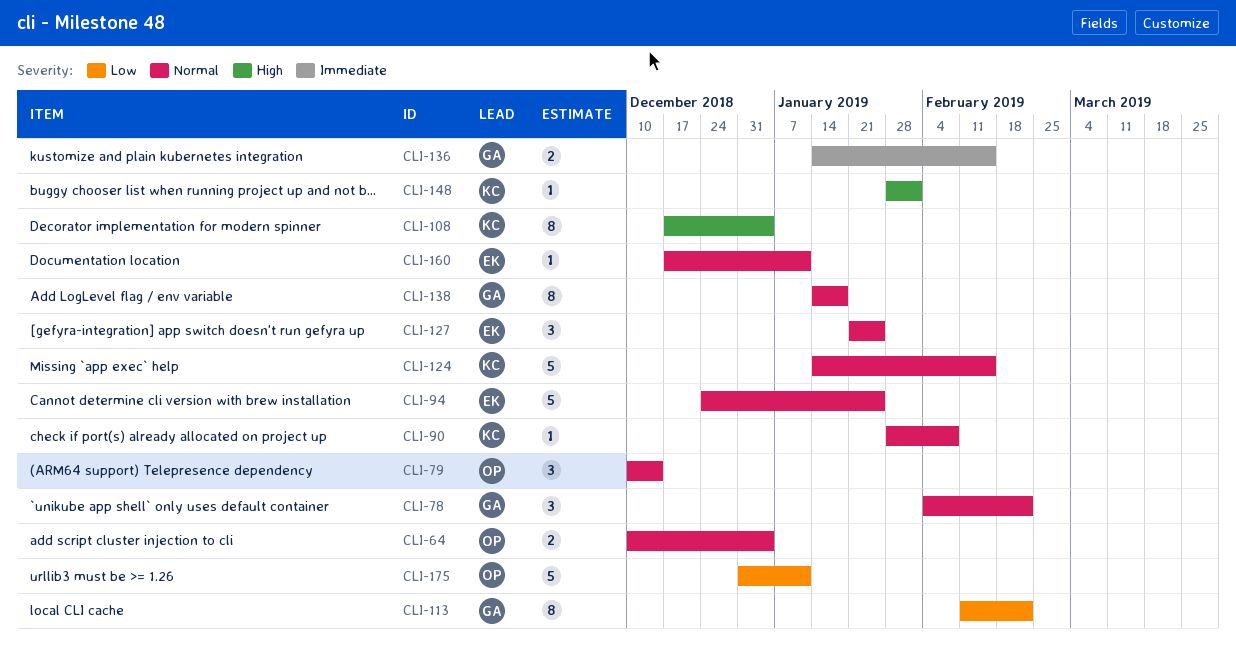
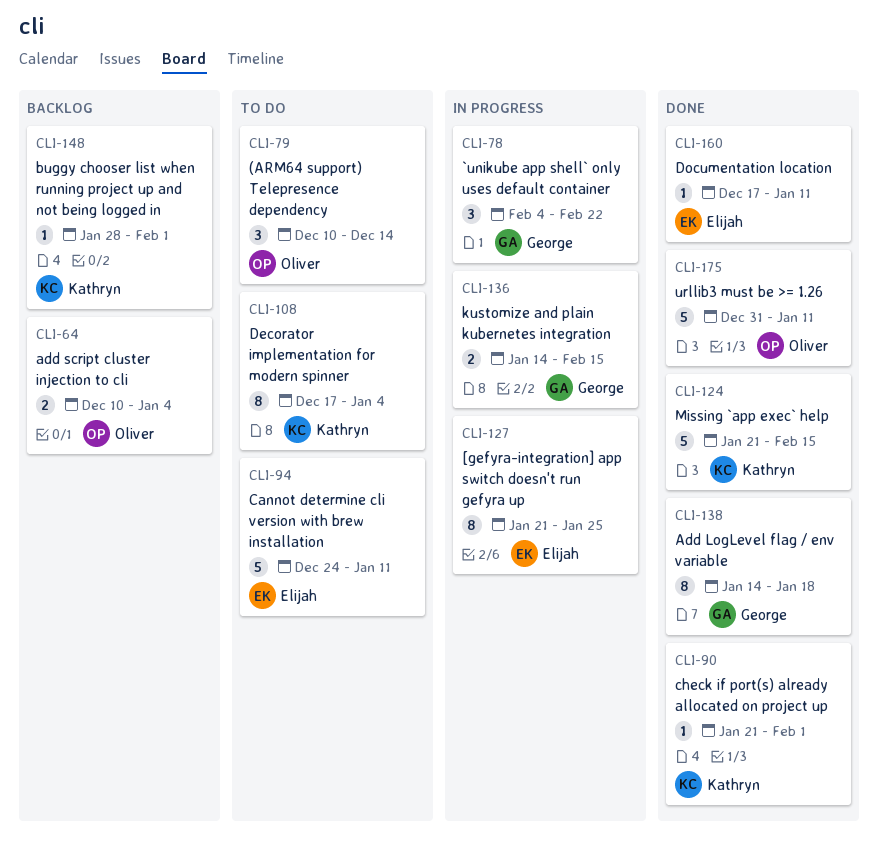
CLI-90, start: Jan 28 -> Jan 21
CLI-90, due: Feb 8 -> Feb 1
CLI-94, due: Jan 25 -> Jan 11
CLI-113: present -> none
CLI-124, start: Jan 14 -> Jan 21
CLI-127, estimate: 3 -> 8

